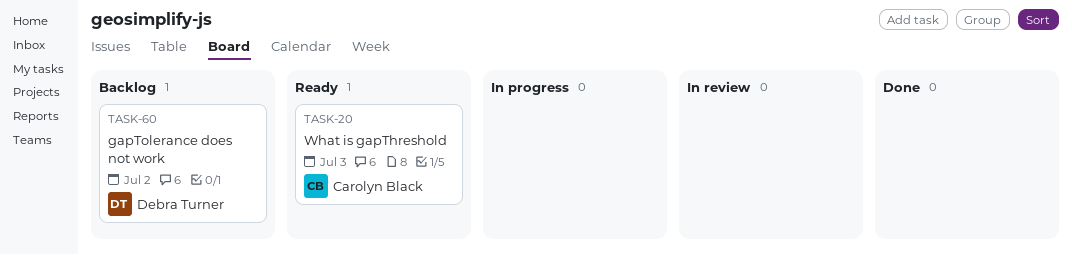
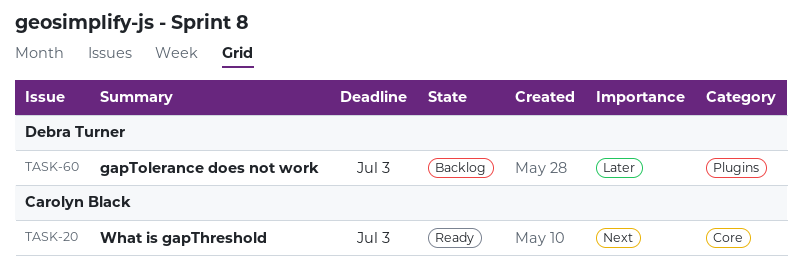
TASK-60, due: Jul 2 -> Jul 3

